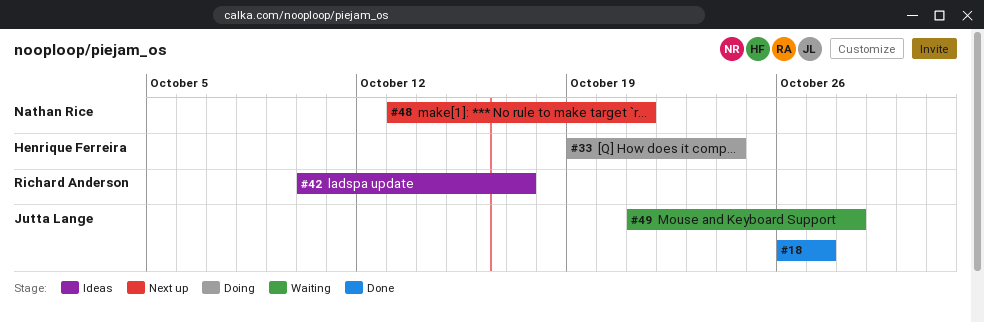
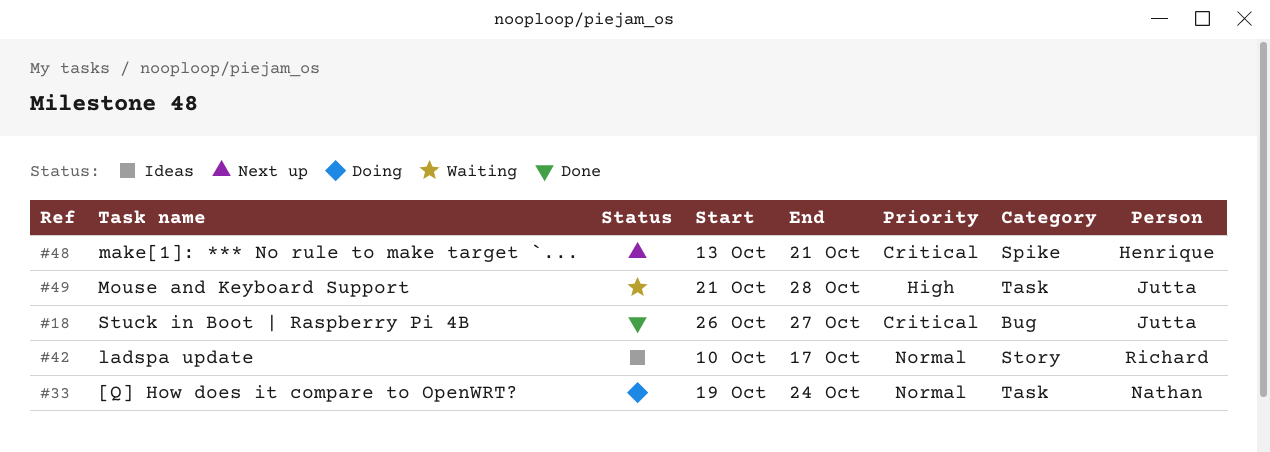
#33, owner: Henrique Ferreira -> Nathan Rice
#48, owner: Nathan Rice -> Henrique Ferreira

